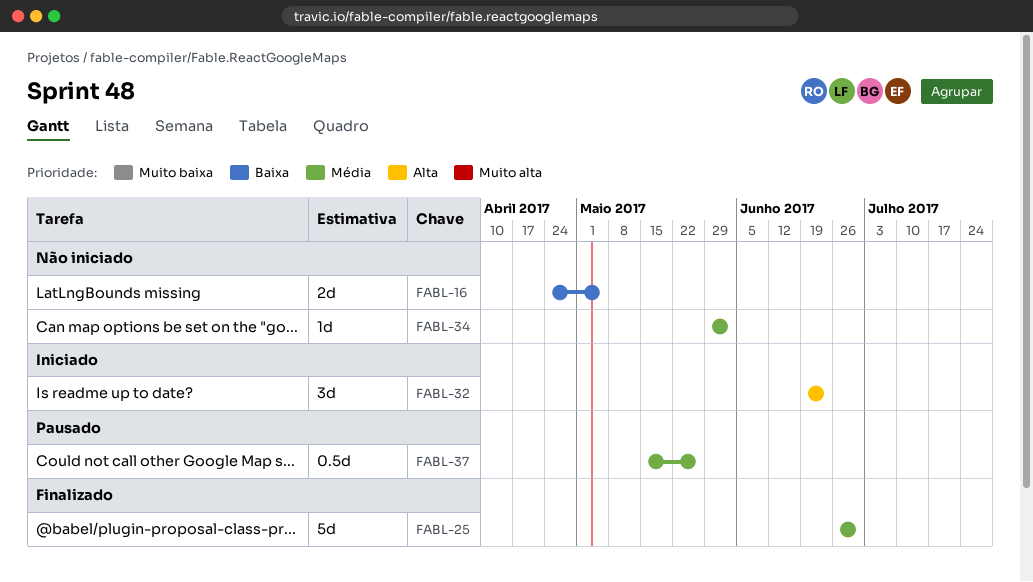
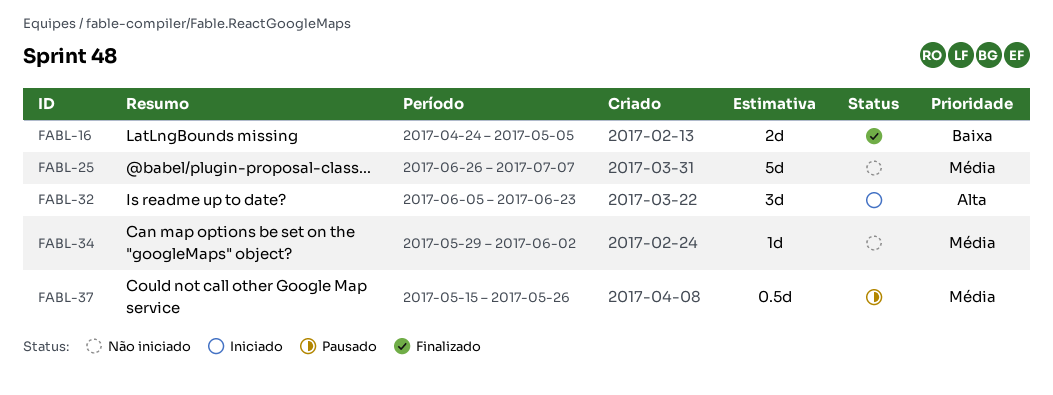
FABL-16, status: Não iniciado -> Finalizado
FABL-25, status: Finalizado -> Não iniciado
FABL-25, due: Jun 30 -> Jul 7
FABL-32, start: Jun 19 -> Jun 5

